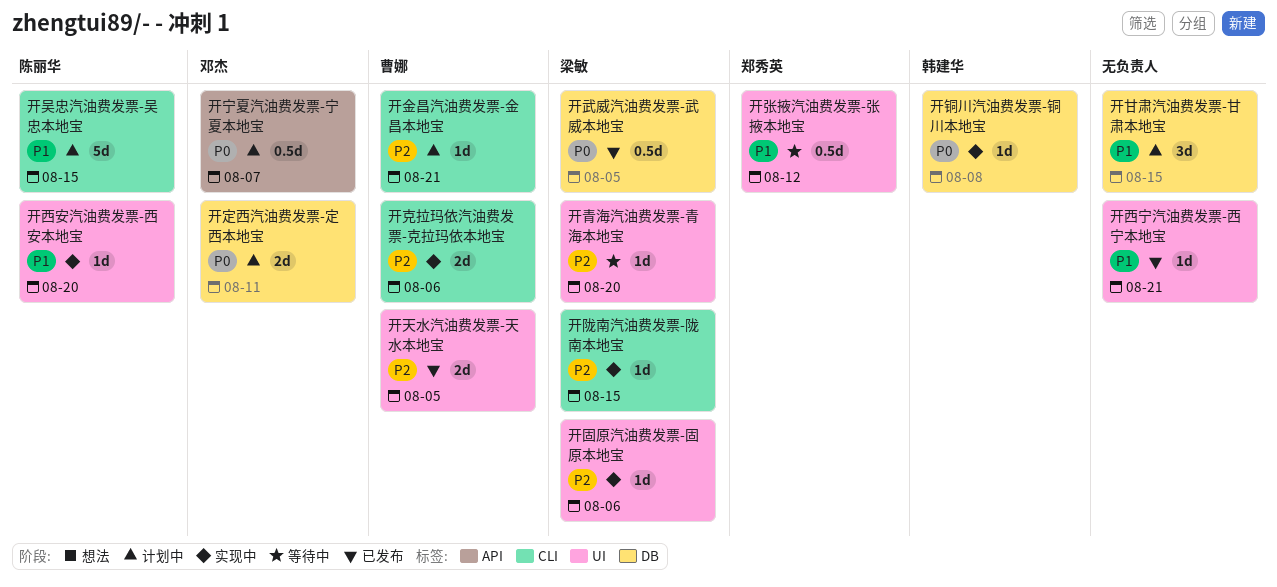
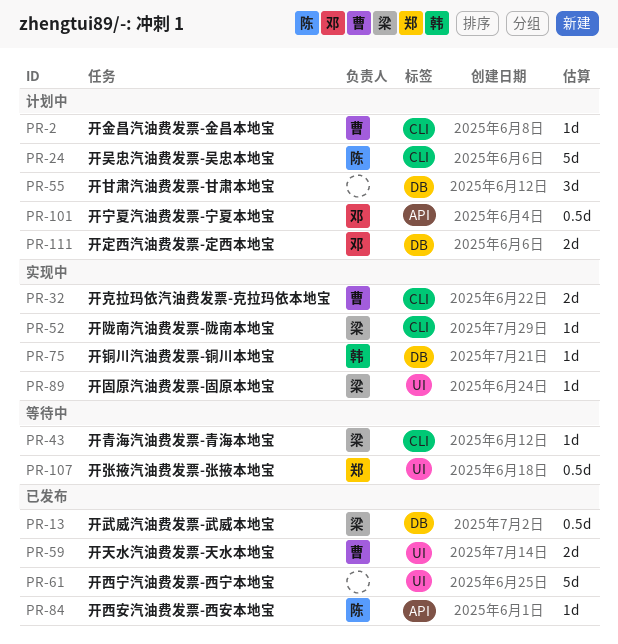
开西宁汽油费发票-西宁本地宝, estimate: 1d -> 5d
开西安汽油费发票-西安本地宝, status: 实现中 -> 已发布
开西安汽油费发票-西安本地宝, label: UI -> API
开青海汽油费发票-青海本地宝, label: UI -> CLI

